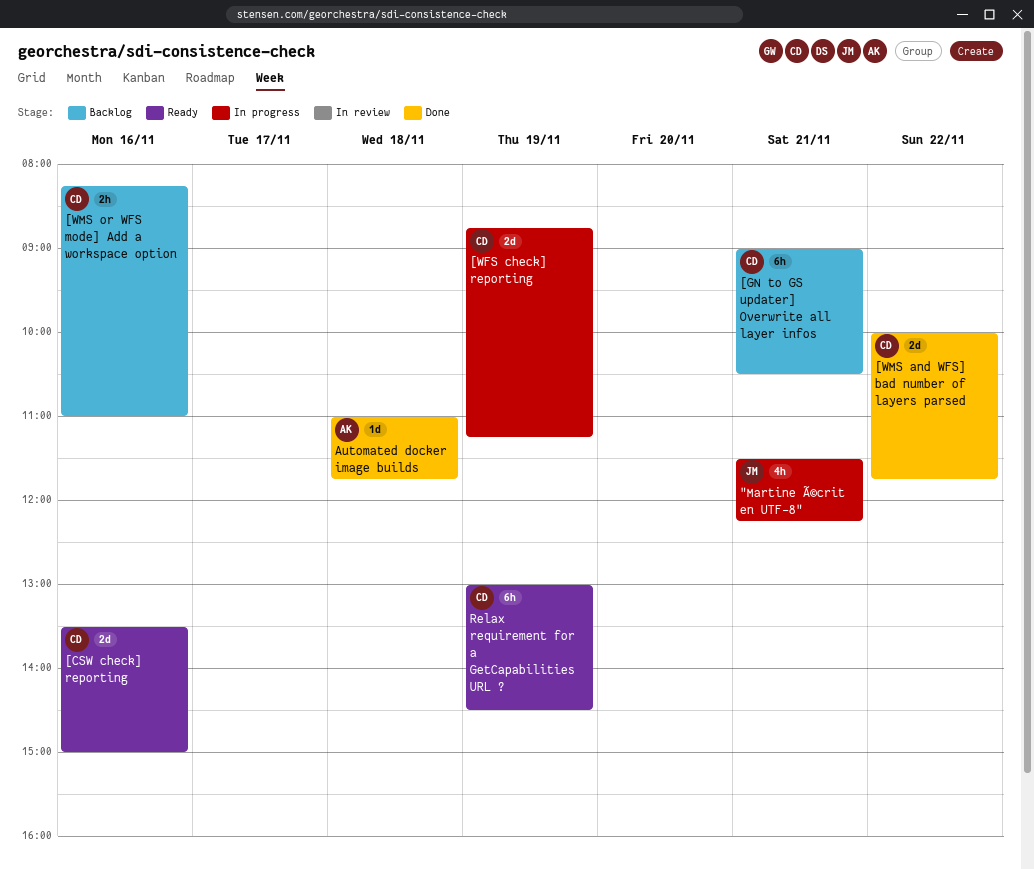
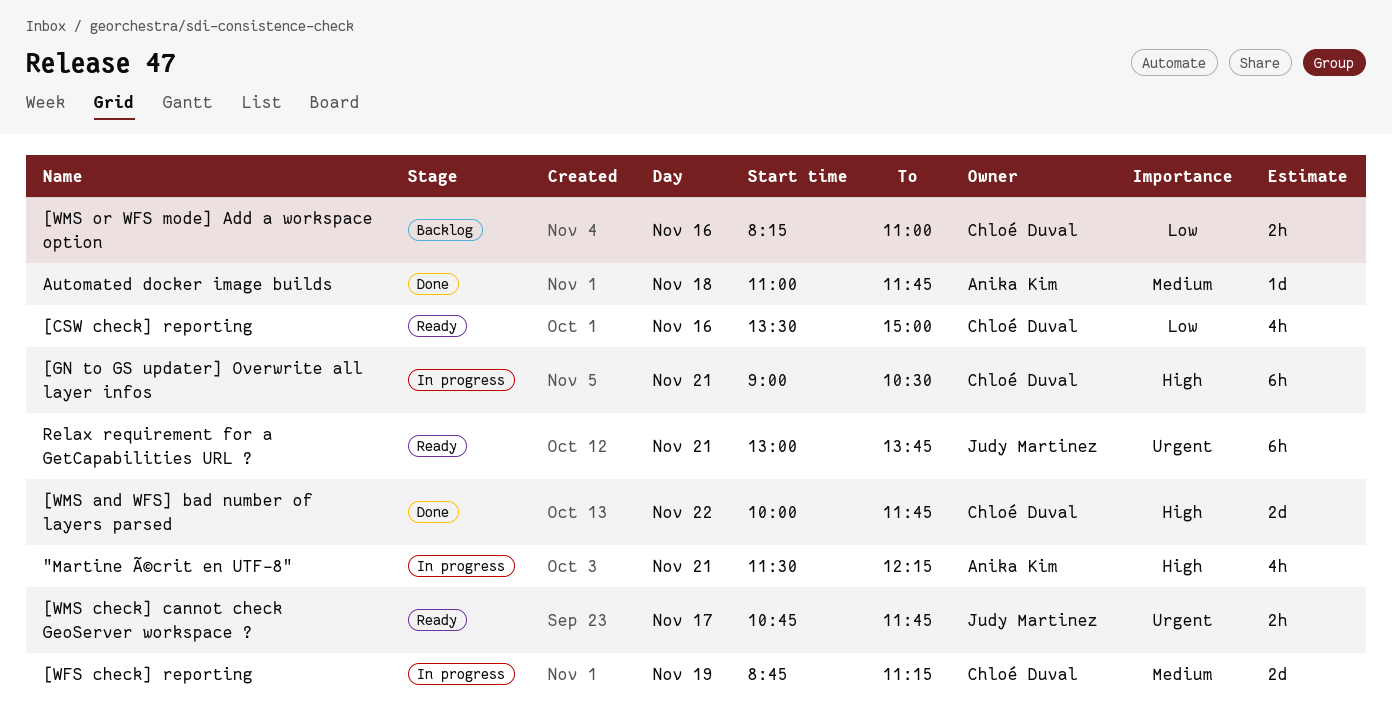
"Martine Ã©crit en UTF-8", owner: Judy Martinez -> Anika Kim
[CSW check] reporting, estimate: 2d -> 4h
[GN to GS updater] Overwrite all layer infos, status: Backlog -> In progress
[WMS check] cannot check GeoServer workspace ?: none -> present
Relax requirement for a GetCapabilities URL ?, owner: Chloé Duval -> Judy Martinez
Relax requirement for a GetCapabilities URL ?, day: Nov 19 -> Nov 21
Relax requirement for a GetCapabilities URL ?, ends: 14:30 -> 13:45

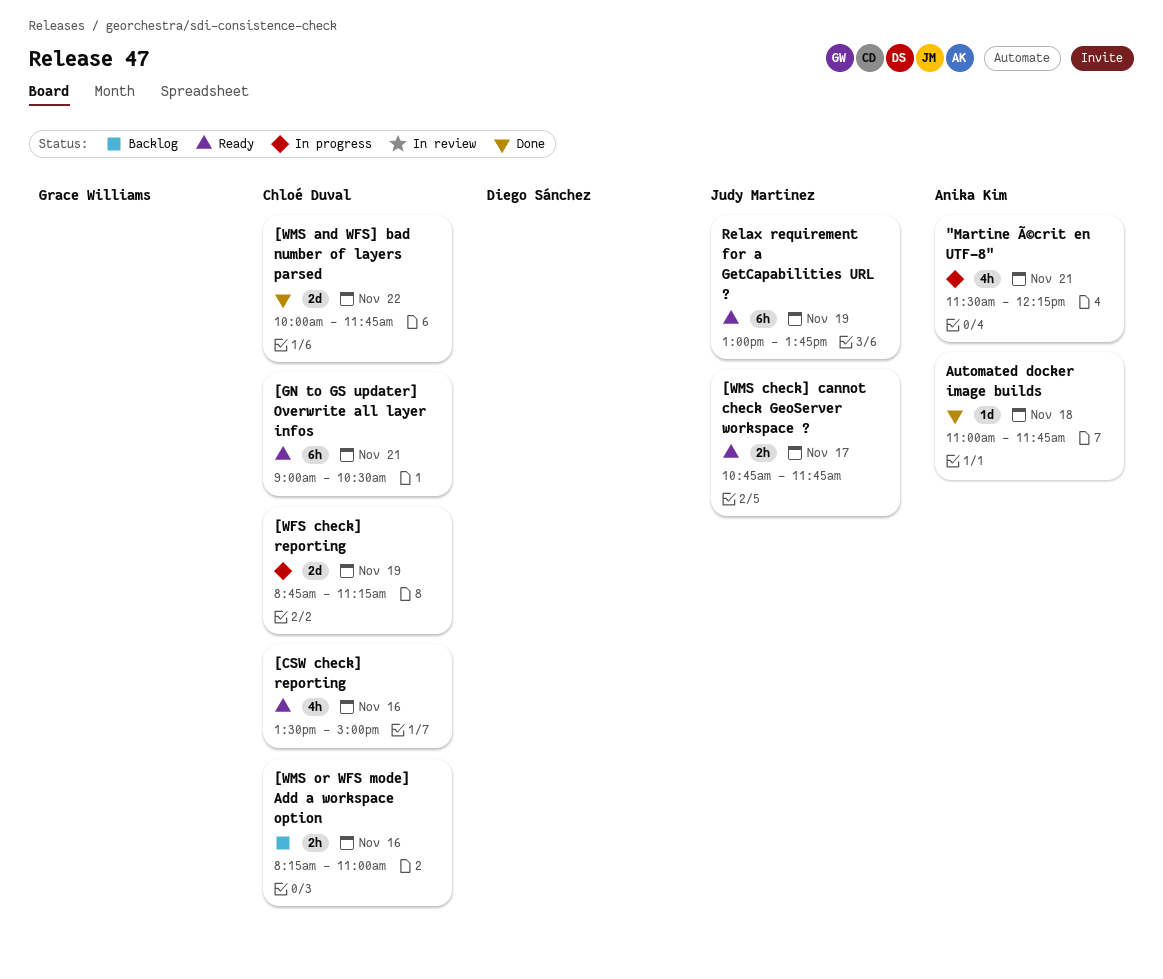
[GN to GS updater] Overwrite all layer infos, status: In progress -> Ready
Relax requirement for a GetCapabilities URL ?, day: Nov 21 -> Nov 19

